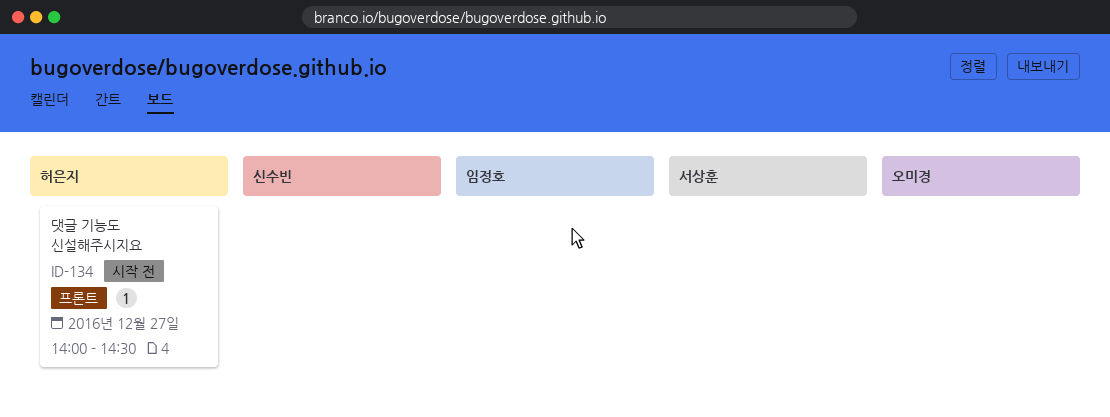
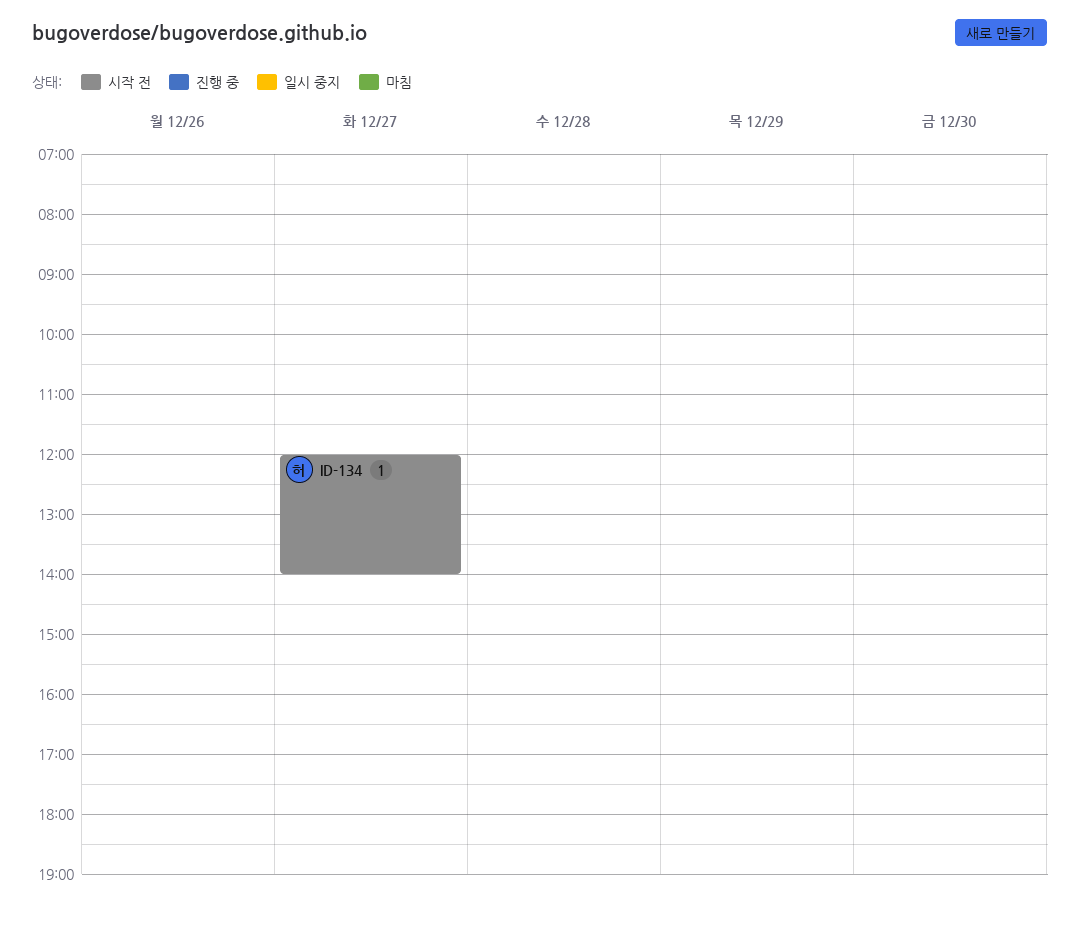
ID-134, begins: 14:00 -> 12:00
ID-134, ends: 14:30 -> 14:00

